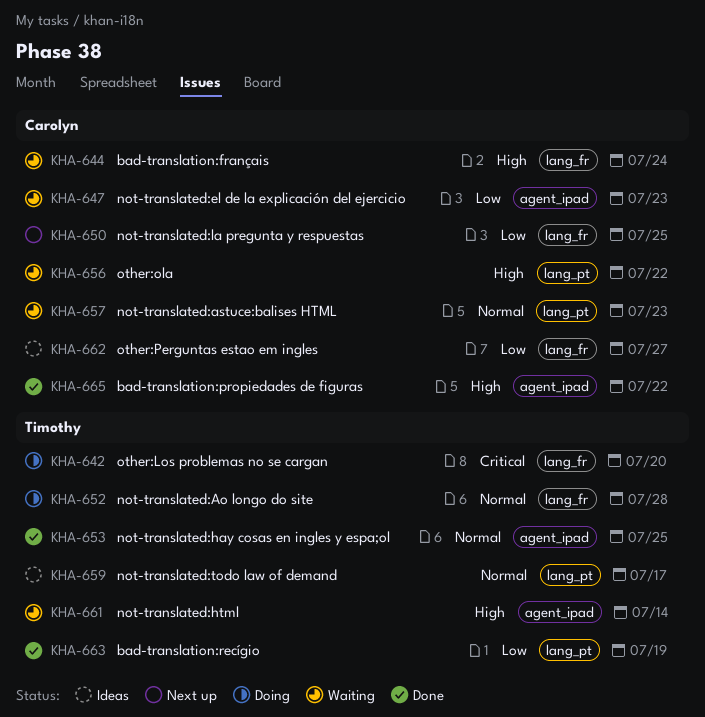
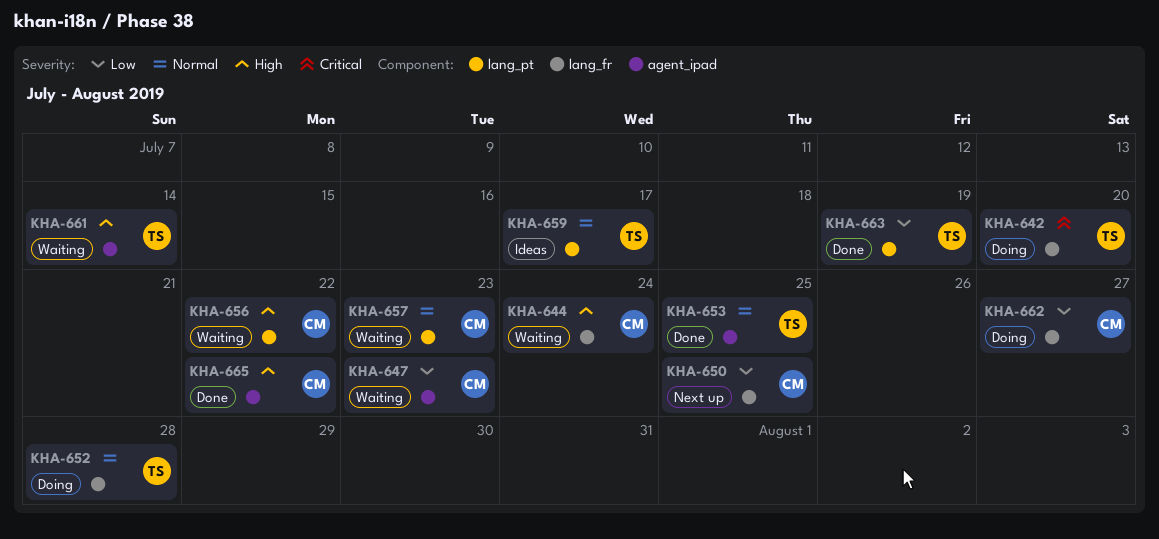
KHA-662, status: Ideas -> Doing

